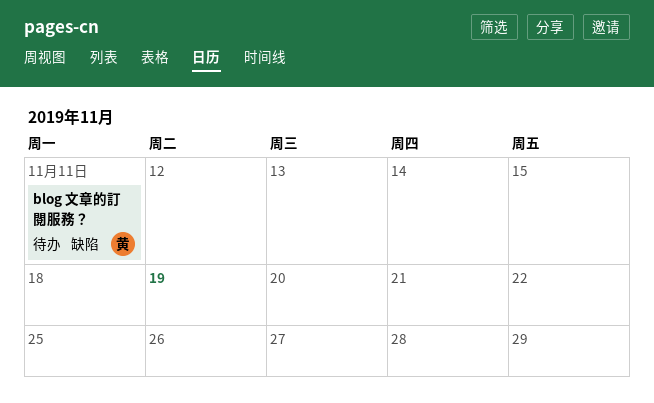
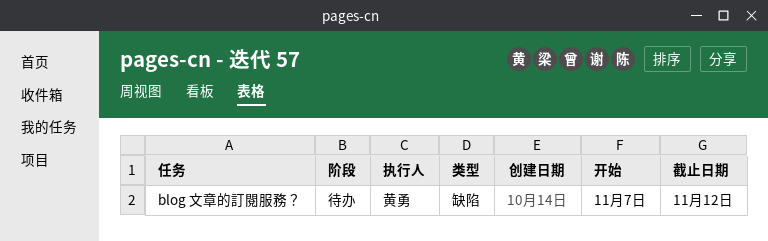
blog 文章的訂閱服務？, due: Nov 11 -> Nov 12

